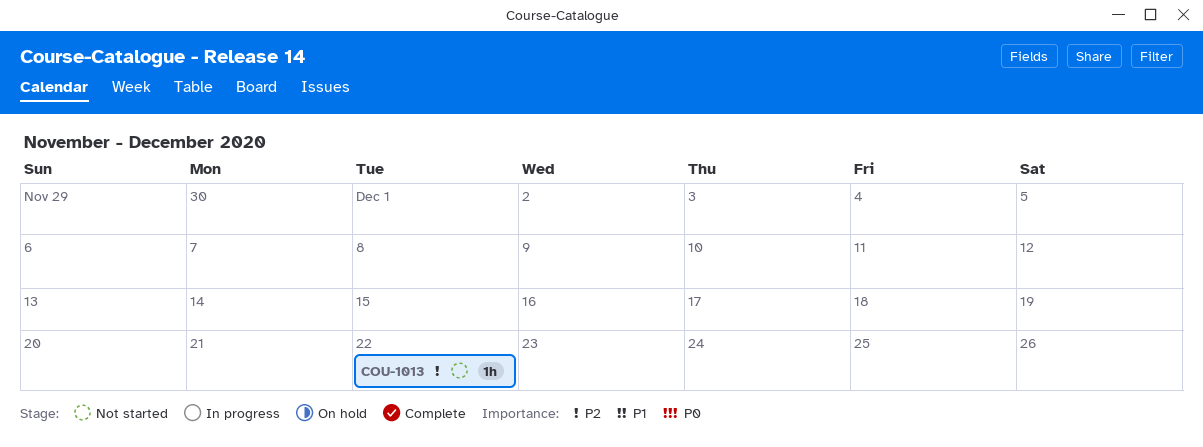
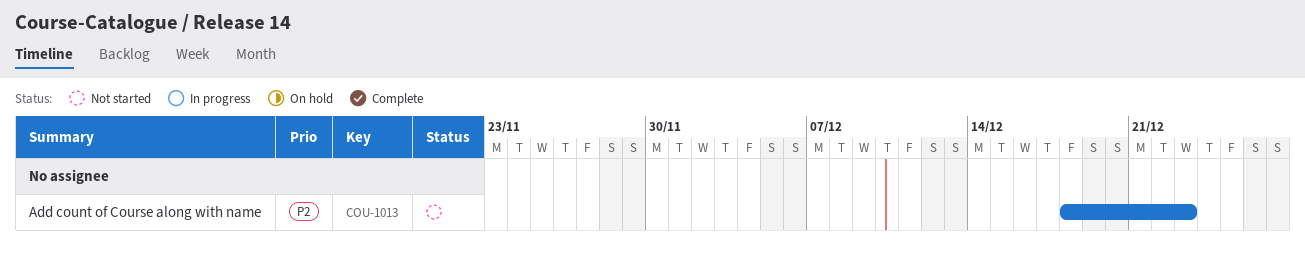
COU-1013, due: Dec 22 -> Dec 23

